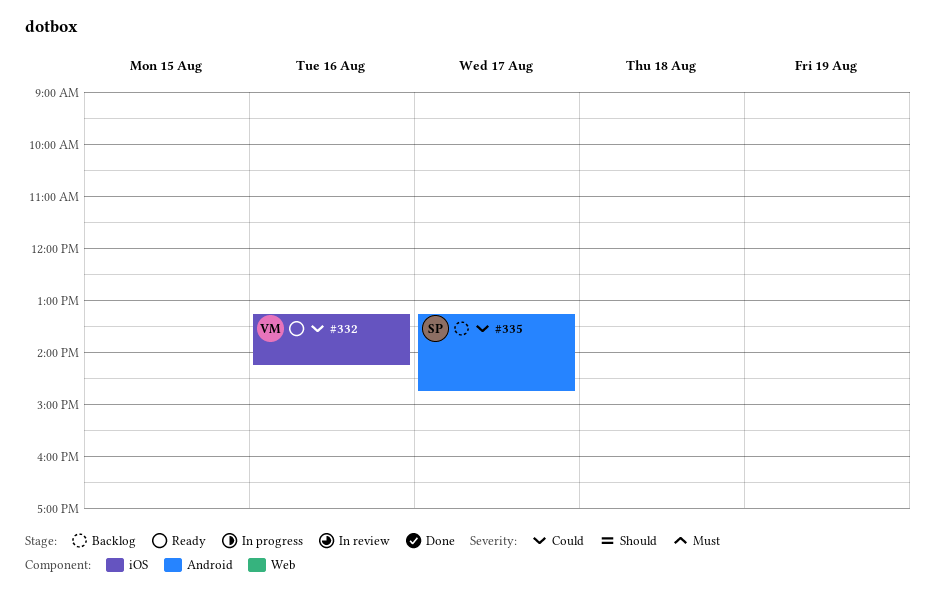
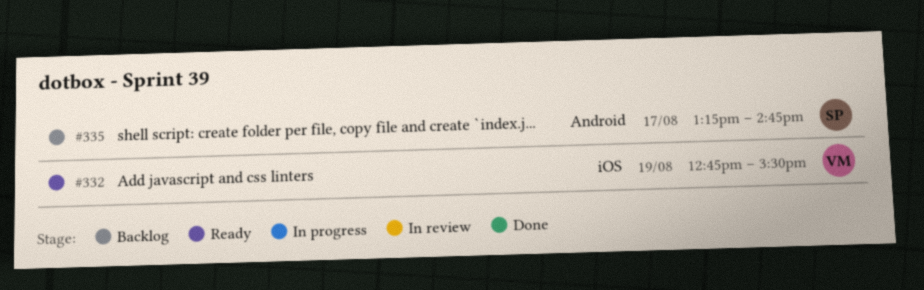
#332, day: Aug 16 -> Aug 19
#332, begins: 13:15 -> 12:45
#332, ends: 14:15 -> 15:30

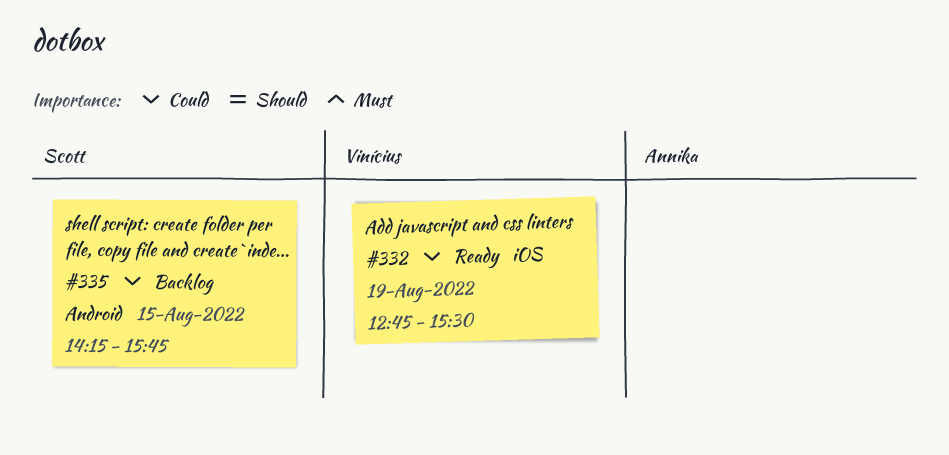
#335, day: Aug 17 -> Aug 15
#335, begins: 13:15 -> 14:15
#335, ends: 14:45 -> 15:45

